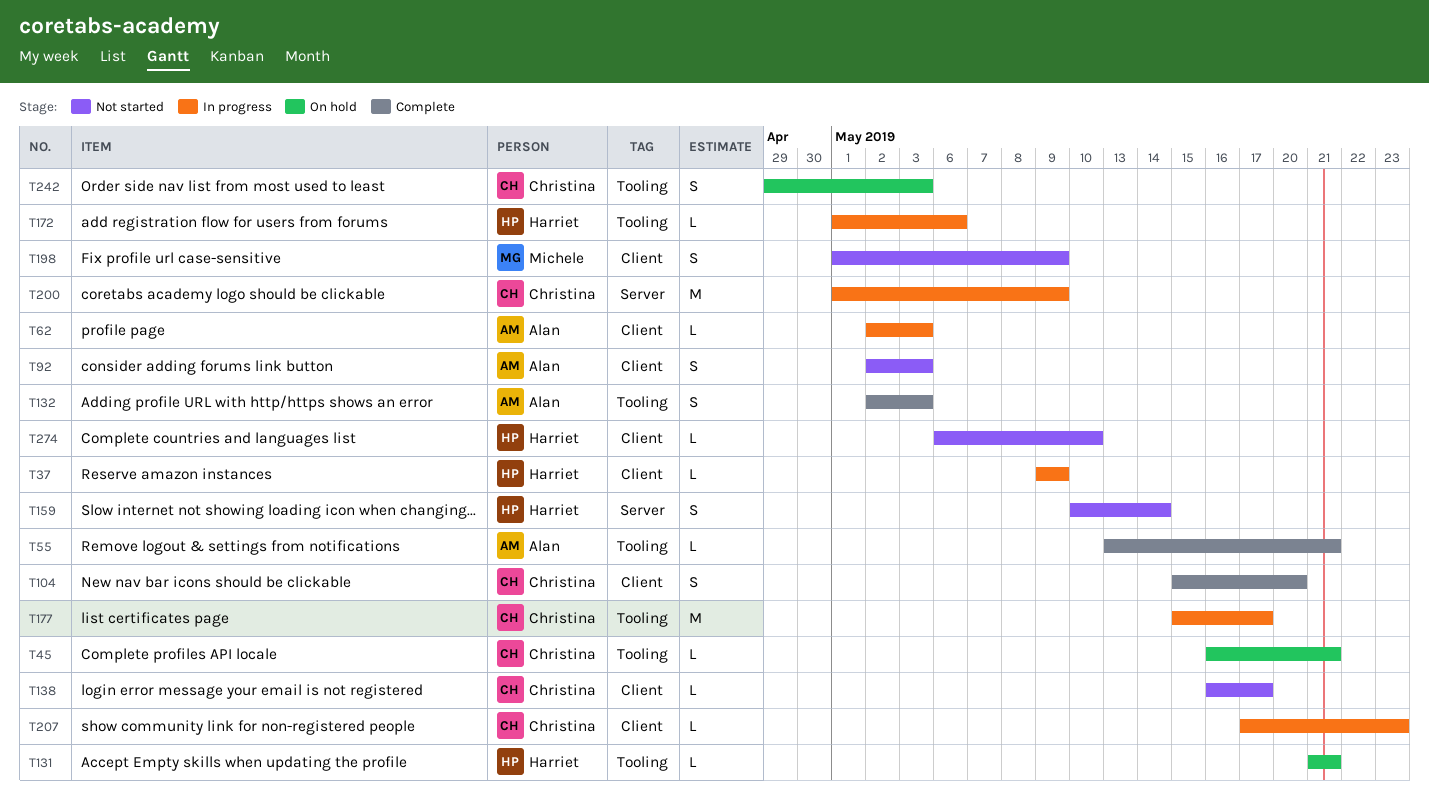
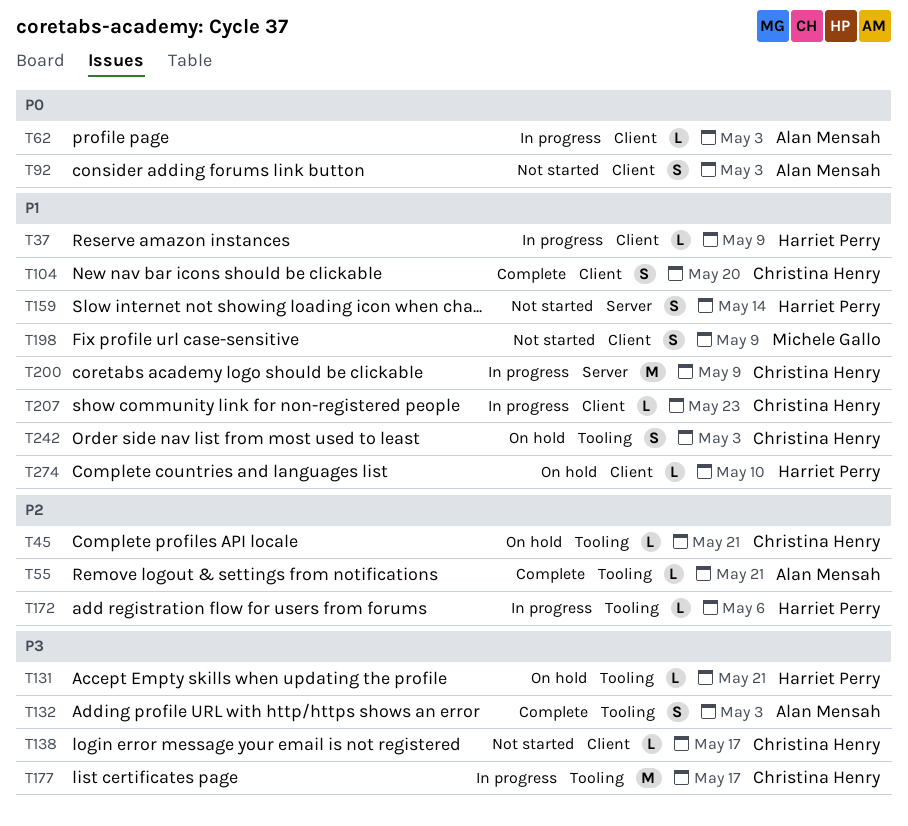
T274, status: Not started -> On hold

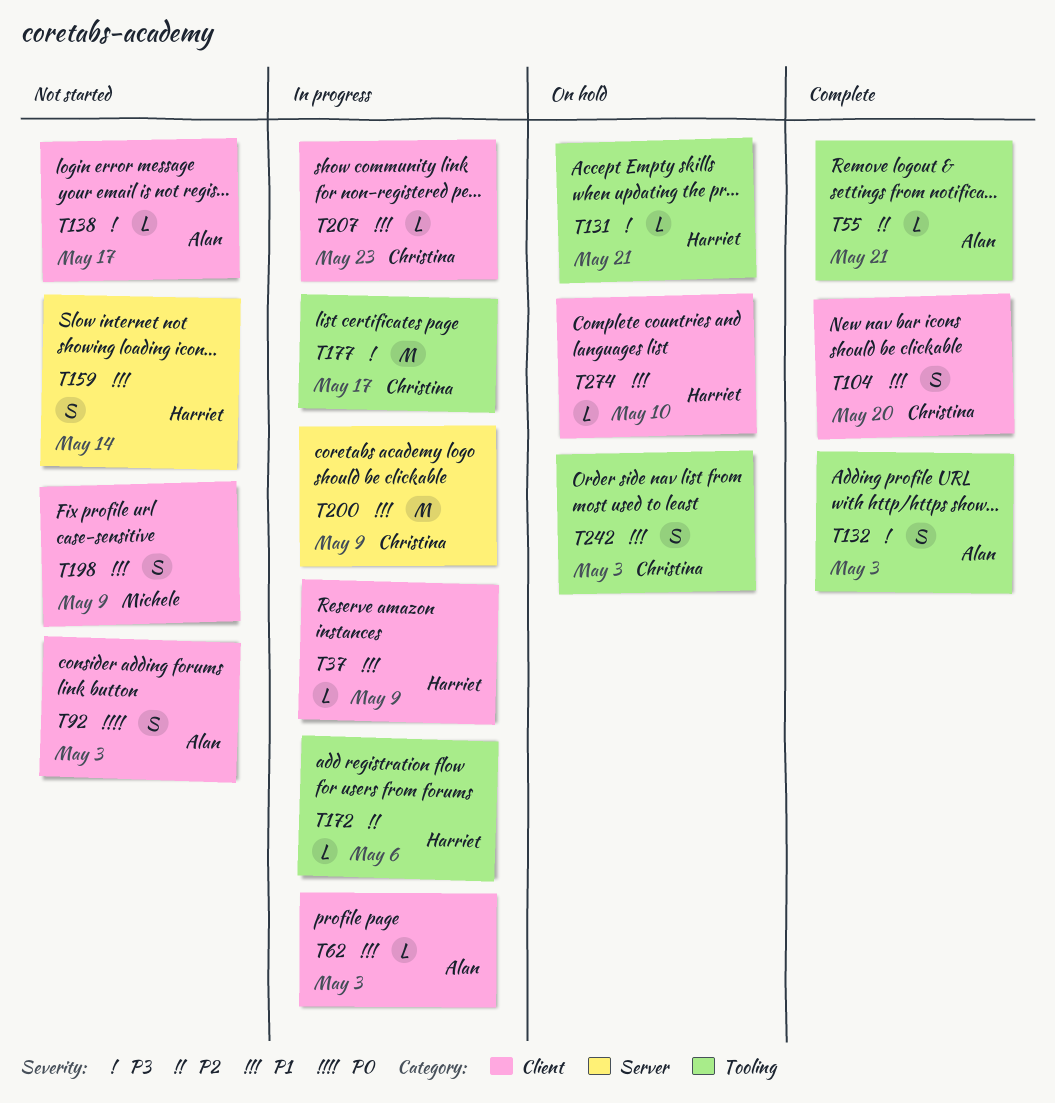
T45: present -> none
T62, priority: P0 -> P1
T138, owner: Christina Henry -> Alan Mensah

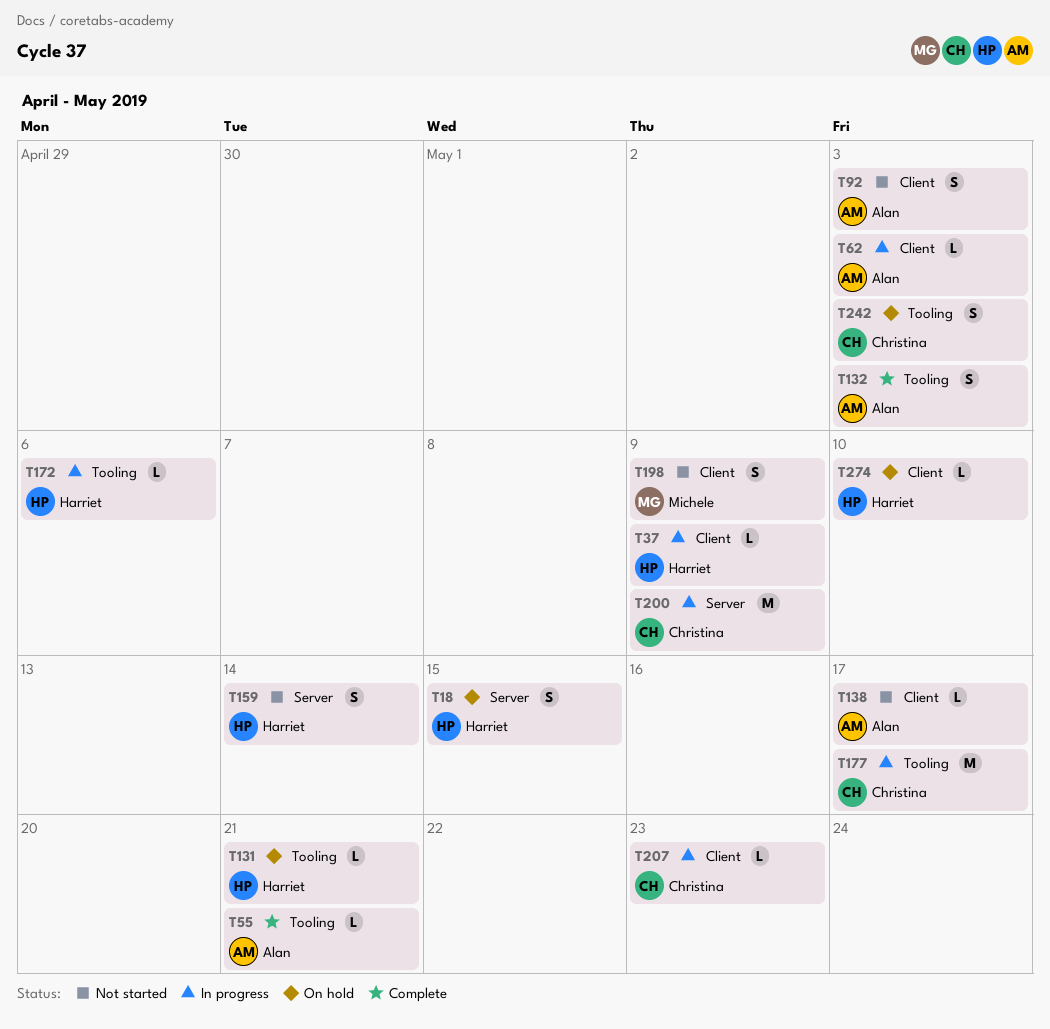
T18: none -> present
T104: present -> none

